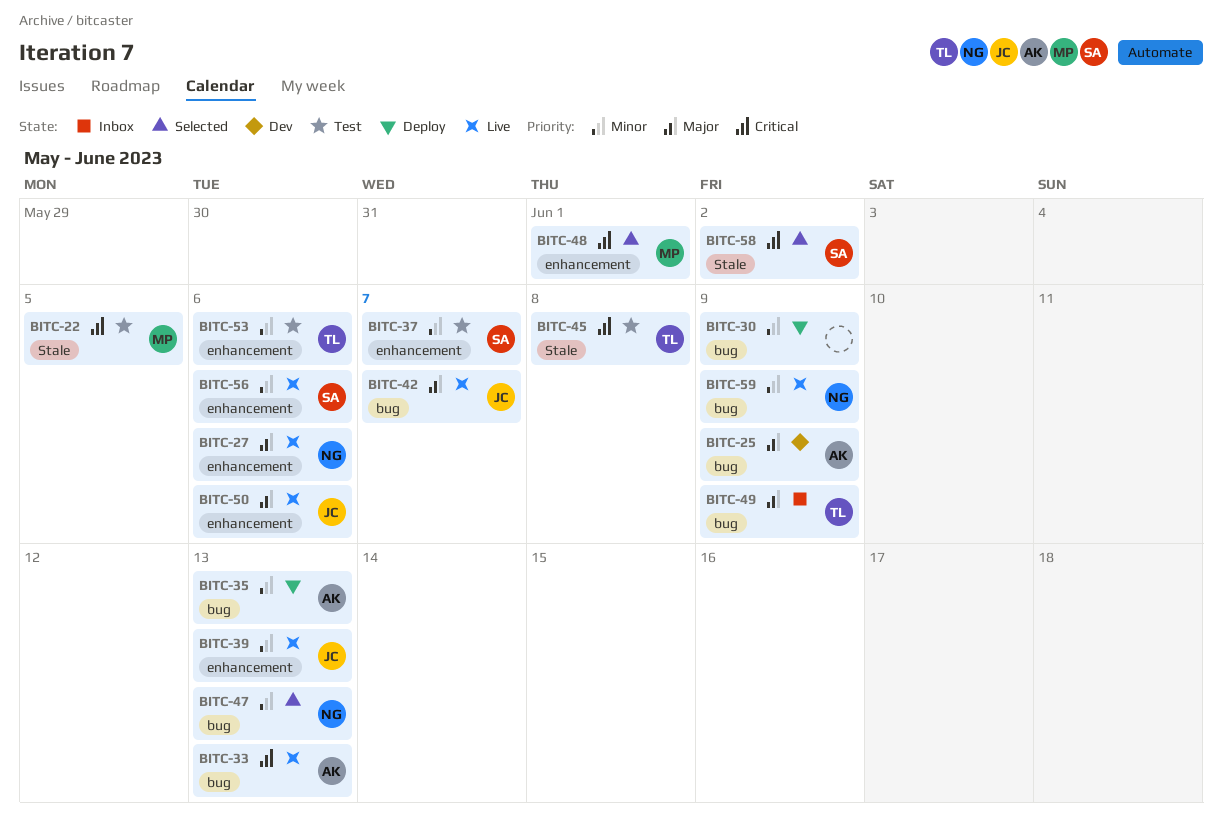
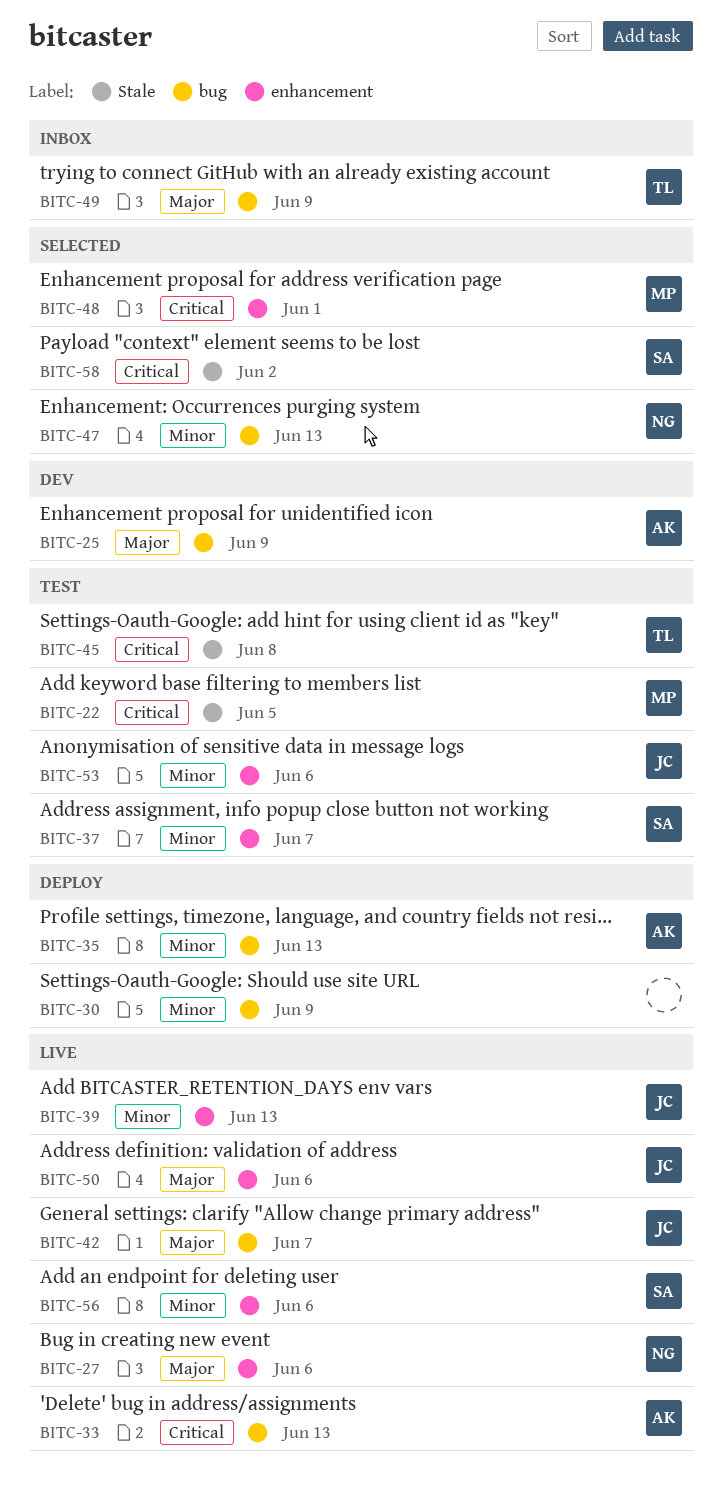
BITC-53, owner: TL -> JC
BITC-59: present -> none

